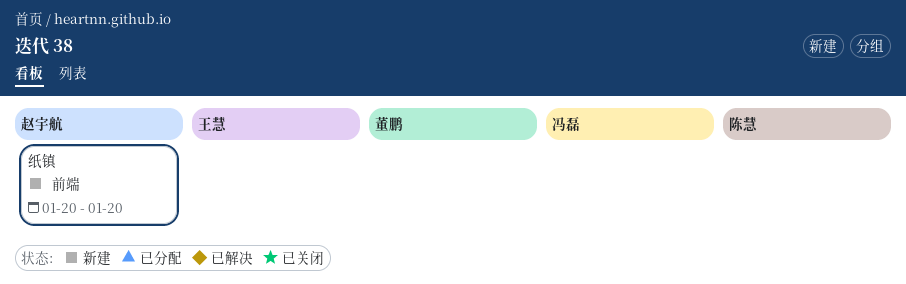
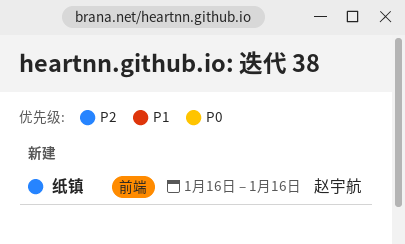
纸镇, start: Jan 20 -> Jan 16
纸镇, due: Jan 20 -> Jan 16

